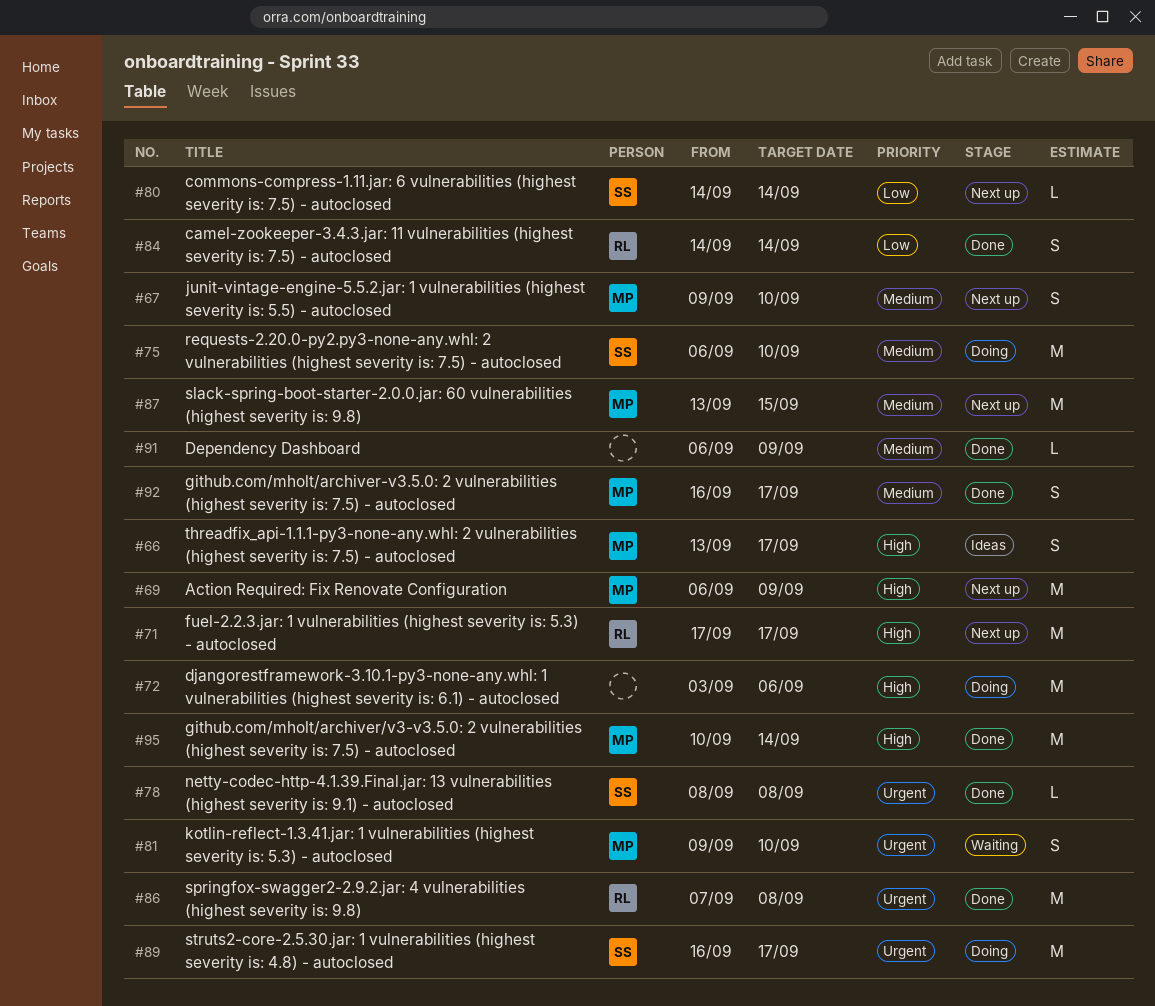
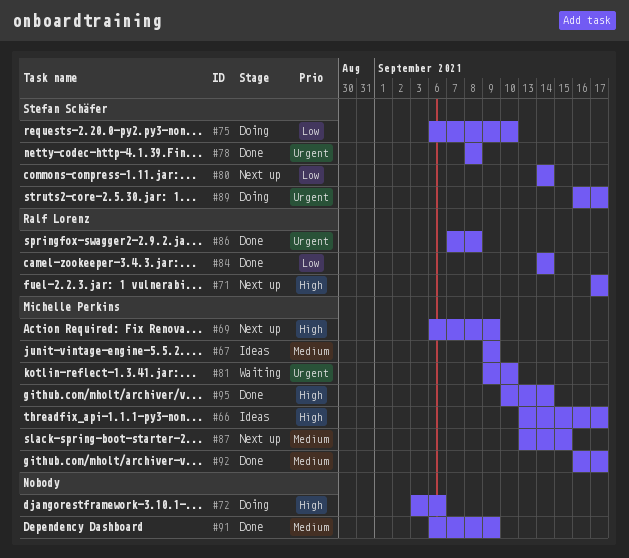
#67, status: Next up -> Ideas
#67, due: Sep 10 -> Sep 9
#75, priority: Medium -> Low

